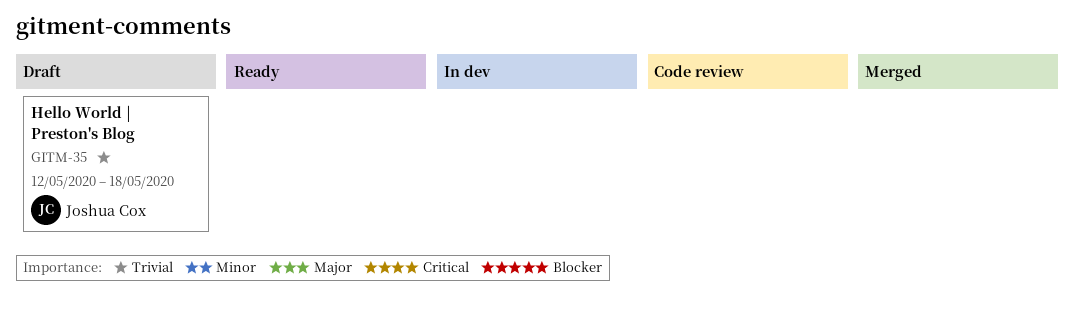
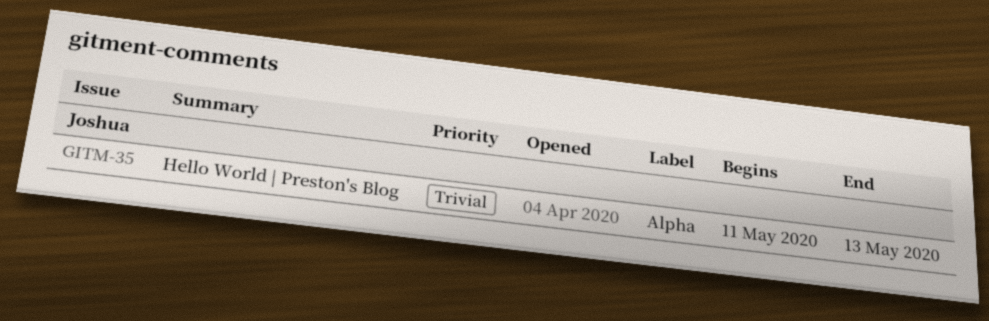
GITM-35, start: May 12 -> May 11
GITM-35, due: May 18 -> May 13

